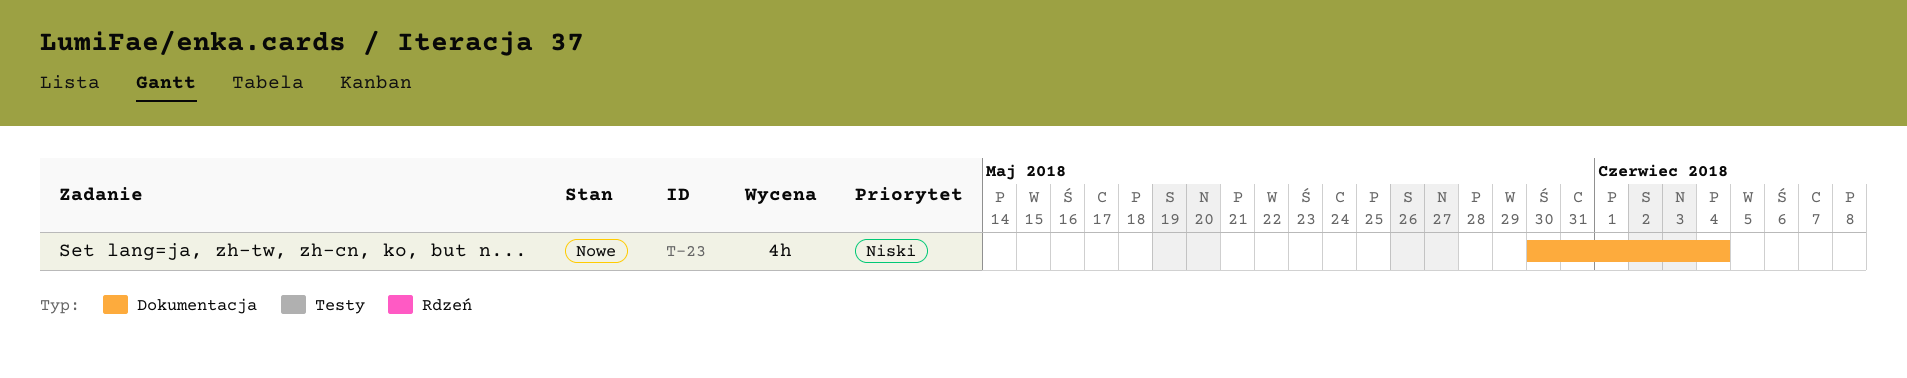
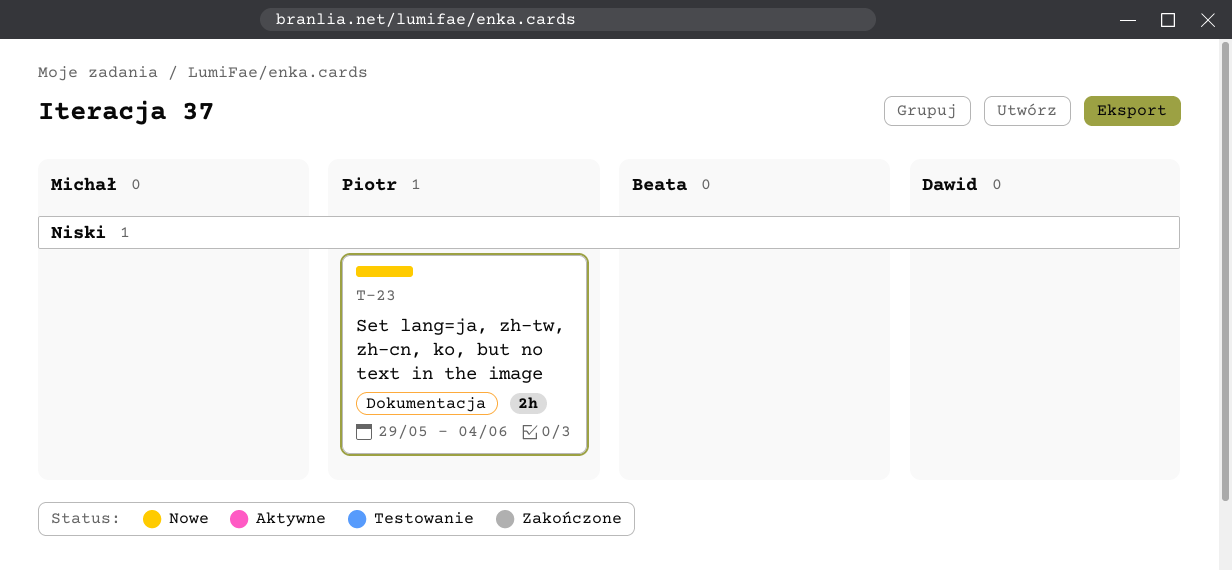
T-23, estimate: 4h -> 2h
T-23, start: May 30 -> May 29

